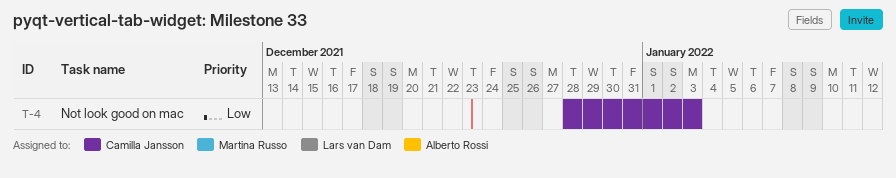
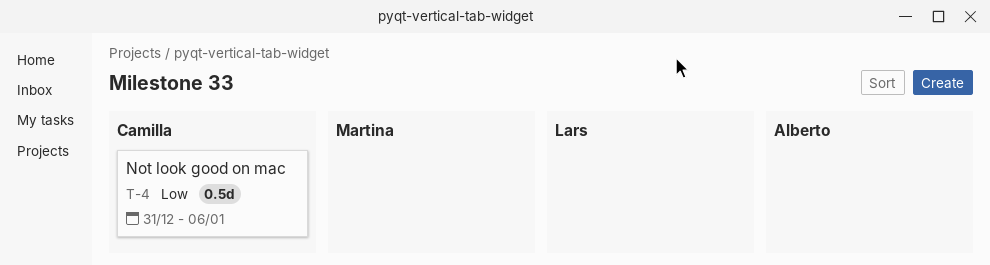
T-4, start: Dec 28 -> Dec 31
T-4, due: Jan 3 -> Jan 6

